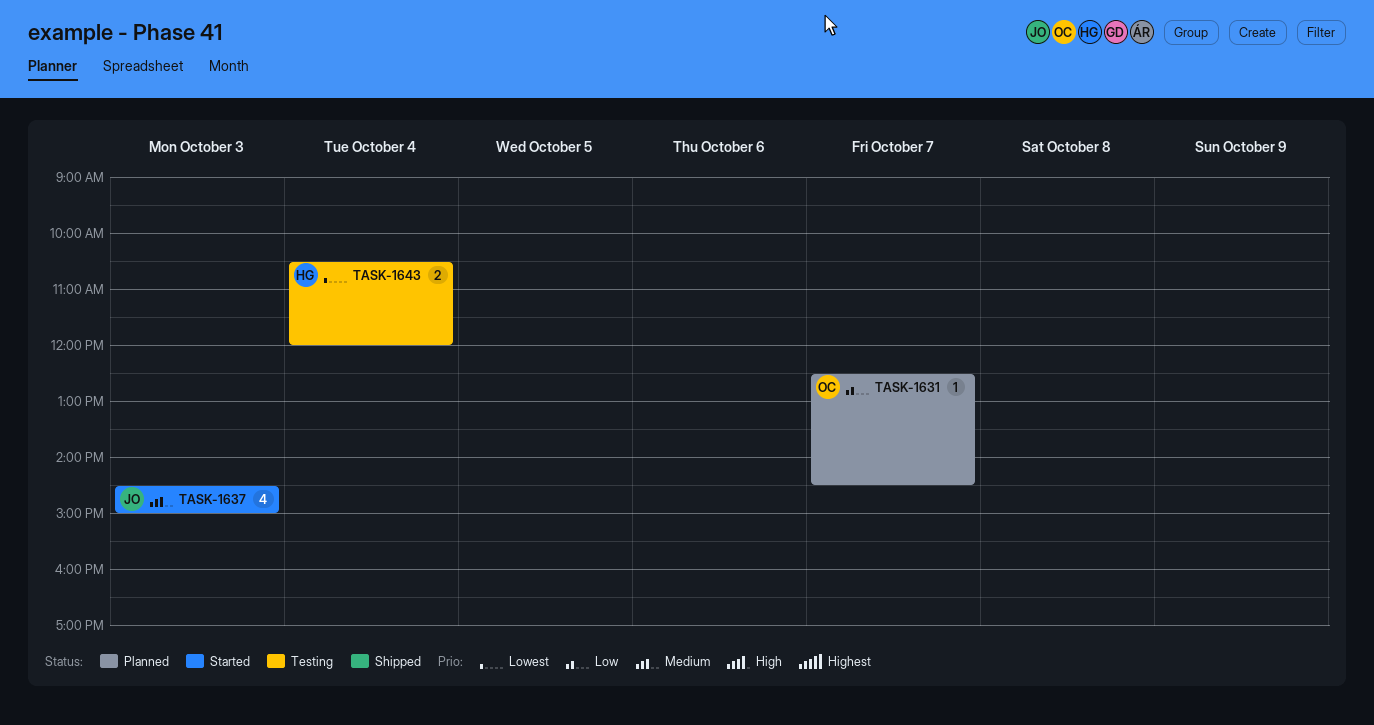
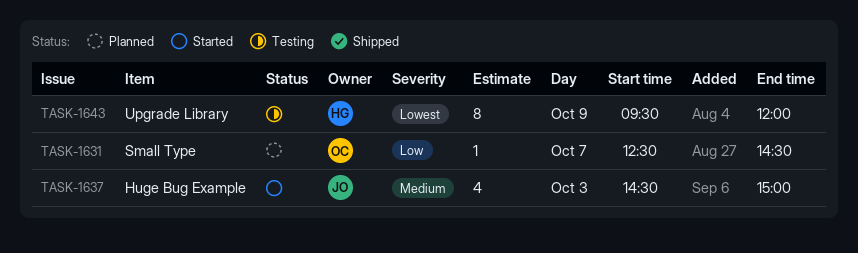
TASK-1643, estimate: 2 -> 8
TASK-1643, day: Oct 4 -> Oct 9
TASK-1643, begins: 10:30 -> 09:30

